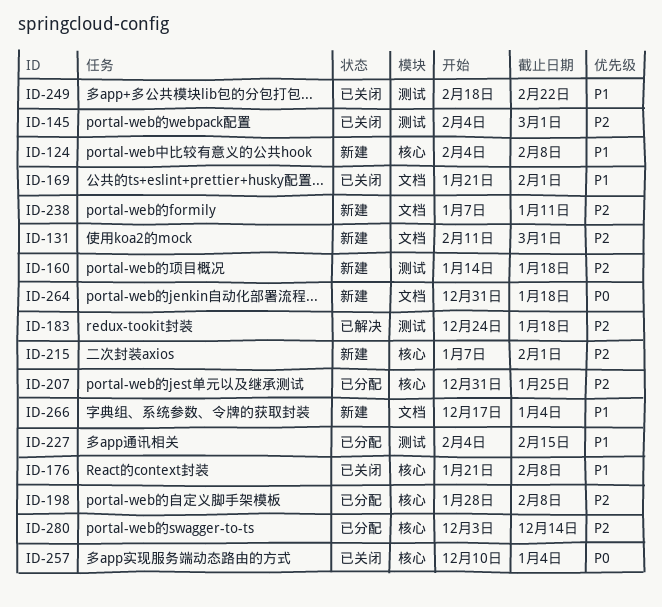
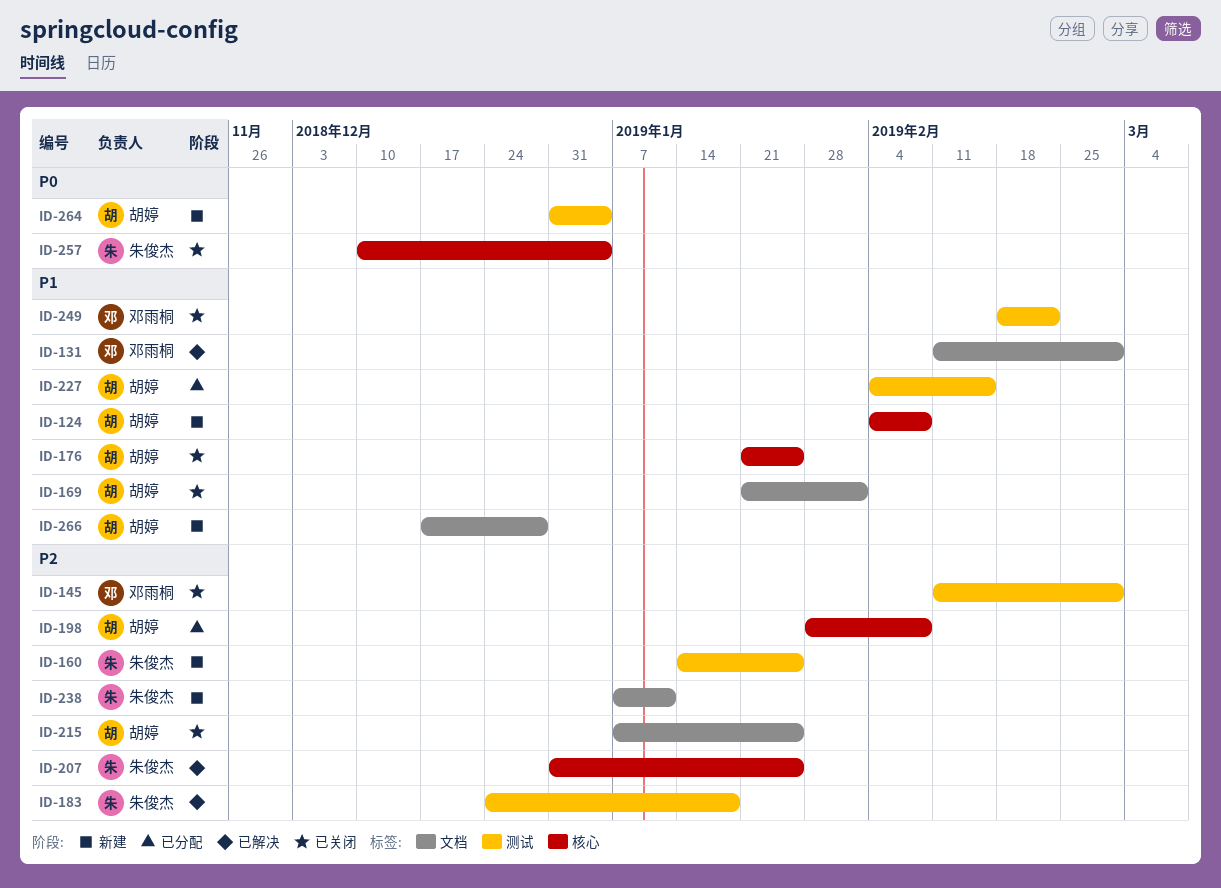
ID-131, status: 新建 -> 已解决
ID-131, priority: P2 -> P1
ID-145, start: Feb 4 -> Feb 11
ID-160, due: Jan 18 -> Jan 25
ID-176, due: Feb 8 -> Jan 25
ID-207, status: 已分配 -> 已解决
ID-215, status: 新建 -> 已关闭
ID-215, label: 核心 -> 文档
ID-215, due: Feb 1 -> Jan 25
ID-264, label: 文档 -> 测试
ID-264, due: Jan 18 -> Jan 4
ID-266, due: Jan 4 -> Dec 28
ID-280: present -> none

